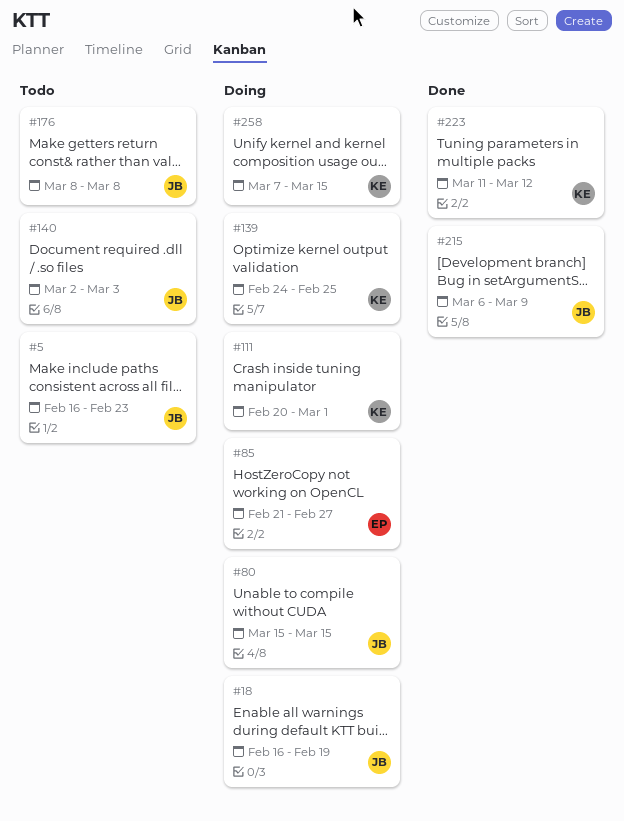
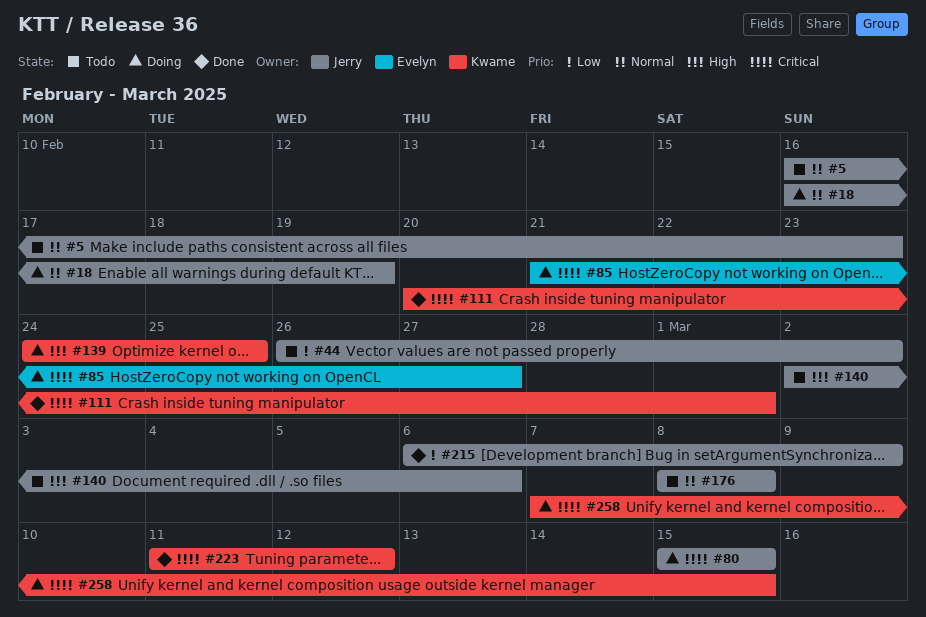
#44: none -> present
#111, status: Doing -> Done
#140, due: Mar 3 -> Mar 6

